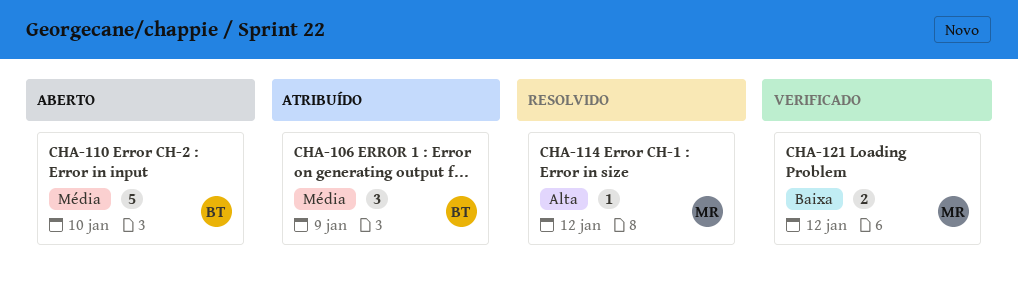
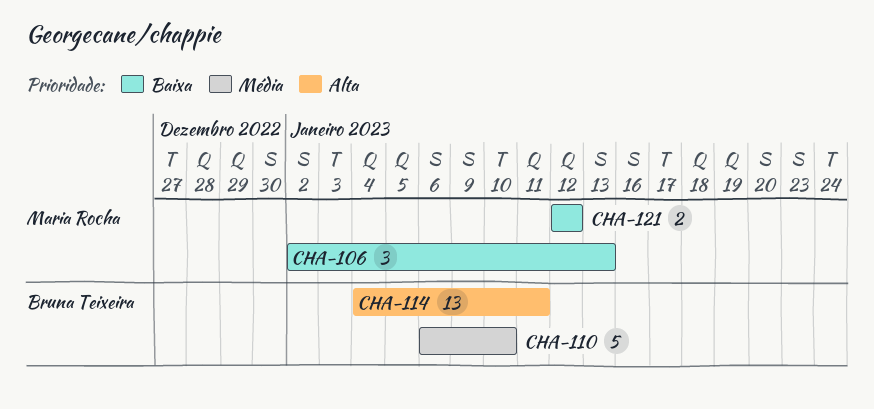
CHA-106, owner: Bruna Teixeira -> Maria Rocha
CHA-106, priority: Média -> Baixa
CHA-106, due: Jan 9 -> Jan 13
CHA-114, owner: Maria Rocha -> Bruna Teixeira
CHA-114, estimate: 1 -> 13
CHA-114, due: Jan 12 -> Jan 11

